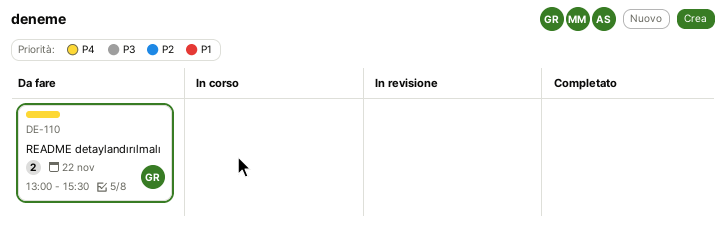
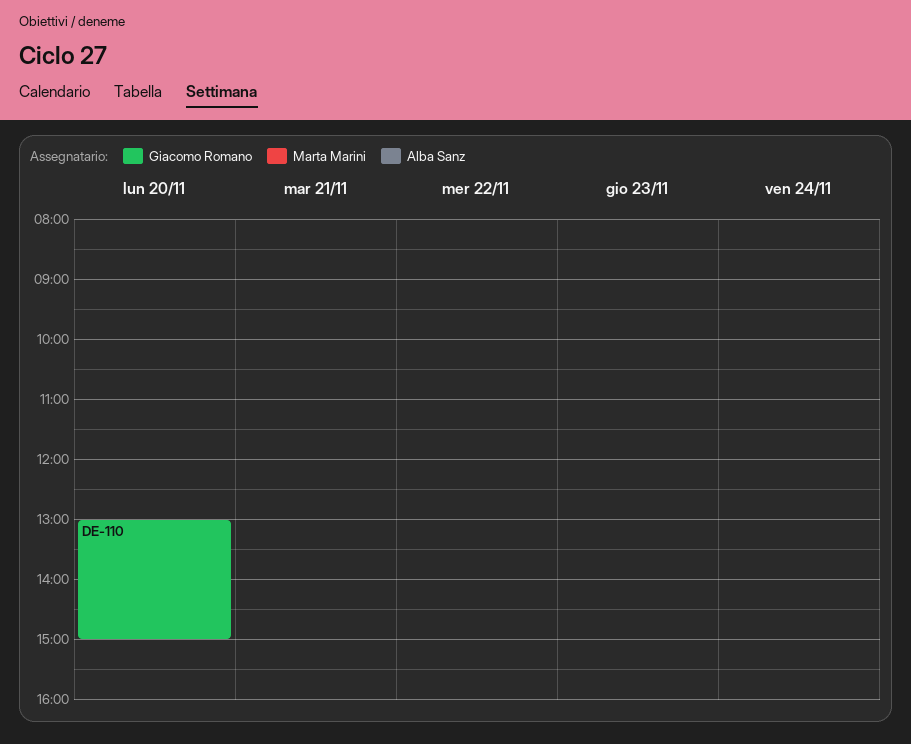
DE-110, day: Nov 22 -> Nov 20
DE-110, ends: 15:30 -> 15:00

